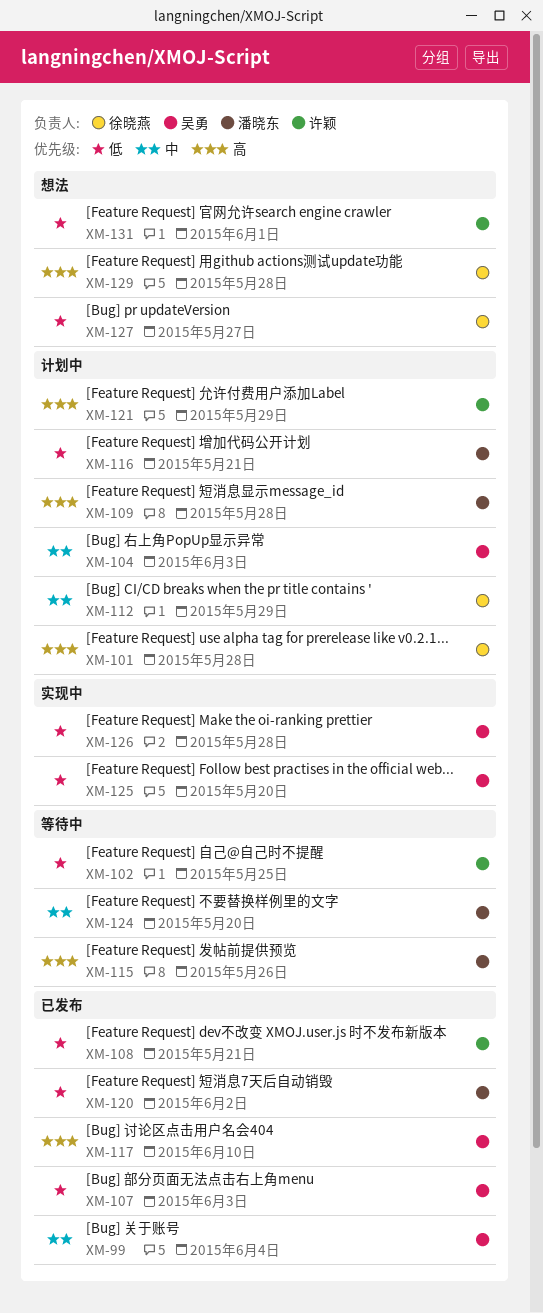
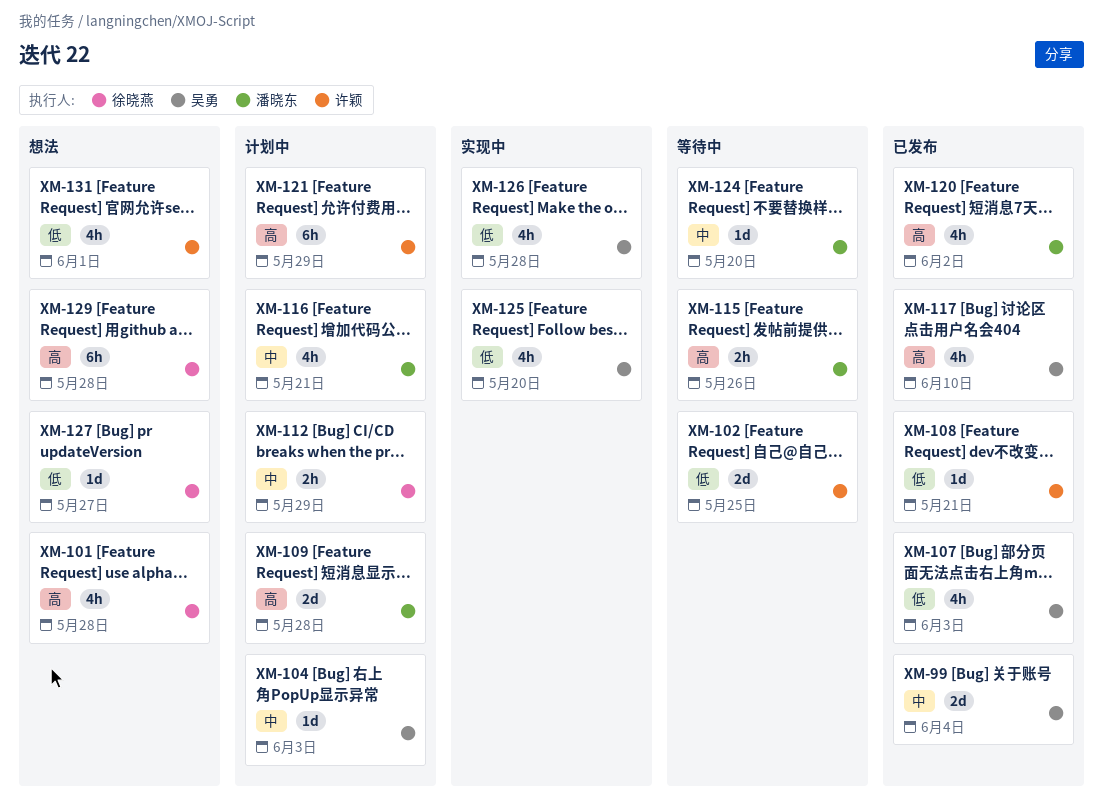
XM-101, status: 计划中 -> 想法
XM-116, priority: 低 -> 中
XM-120, priority: 低 -> 高

